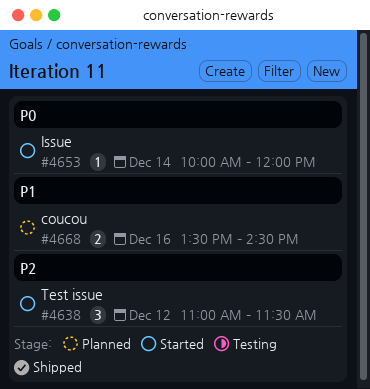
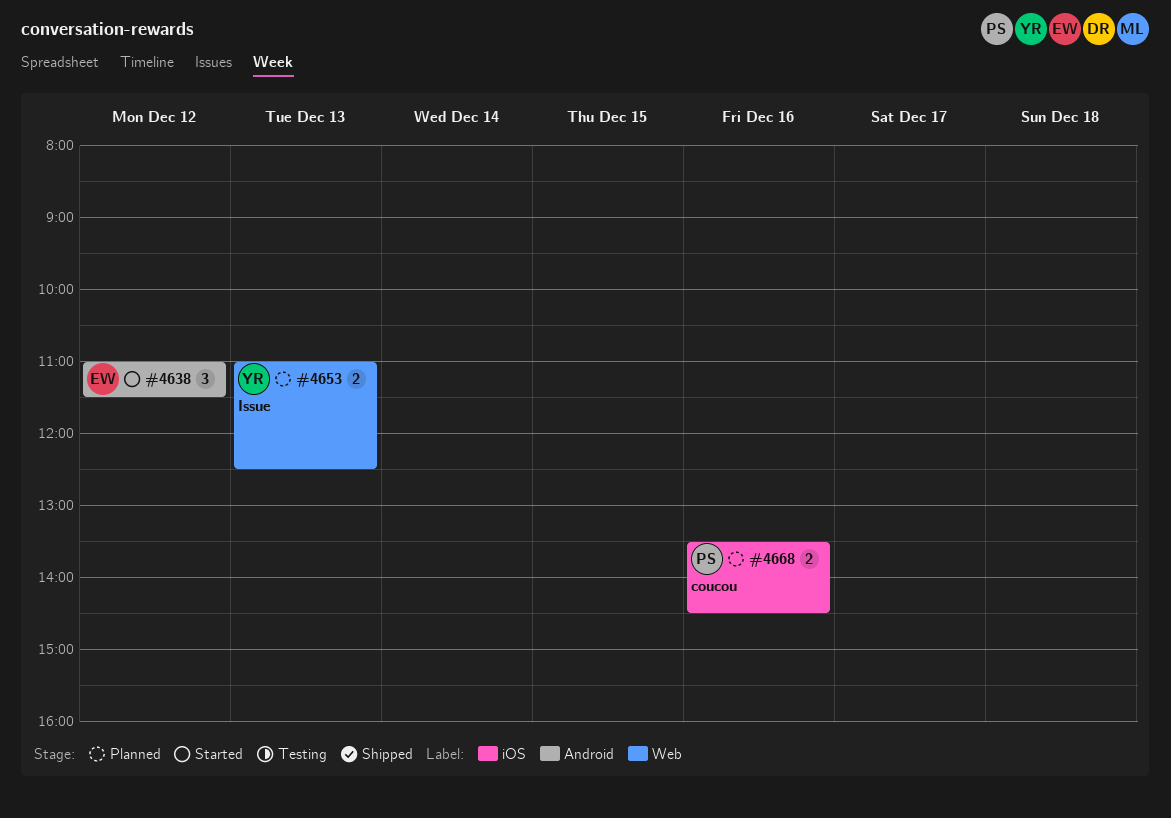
#4653, status: Started -> Planned
#4653, estimate: 1 -> 2
#4653, day: Dec 14 -> Dec 13
#4653, begins: 10:00 -> 11:00
#4653, ends: 12:00 -> 12:30

